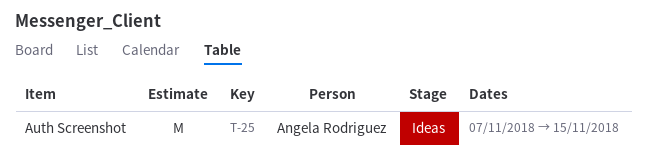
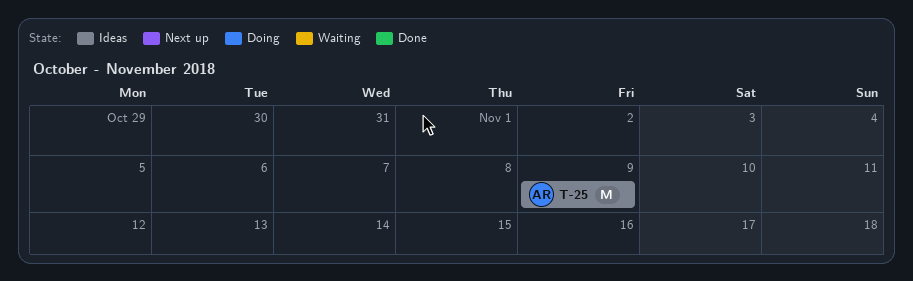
T-25, start: Nov 7 -> Nov 9
T-25, due: Nov 15 -> Nov 9

